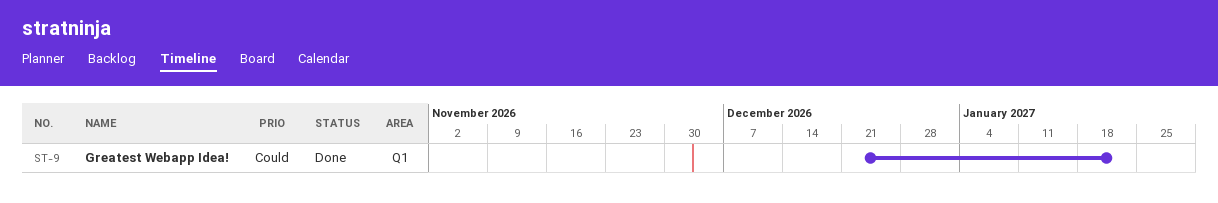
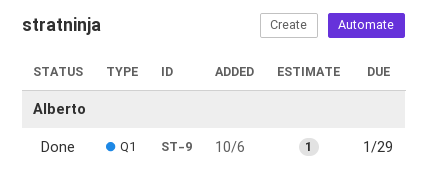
ST-9, due: Jan 22 -> Jan 29

